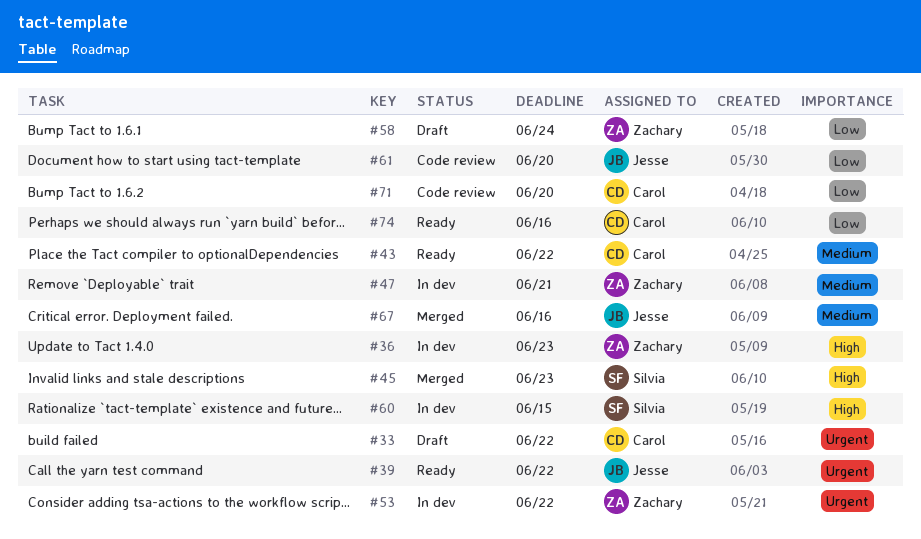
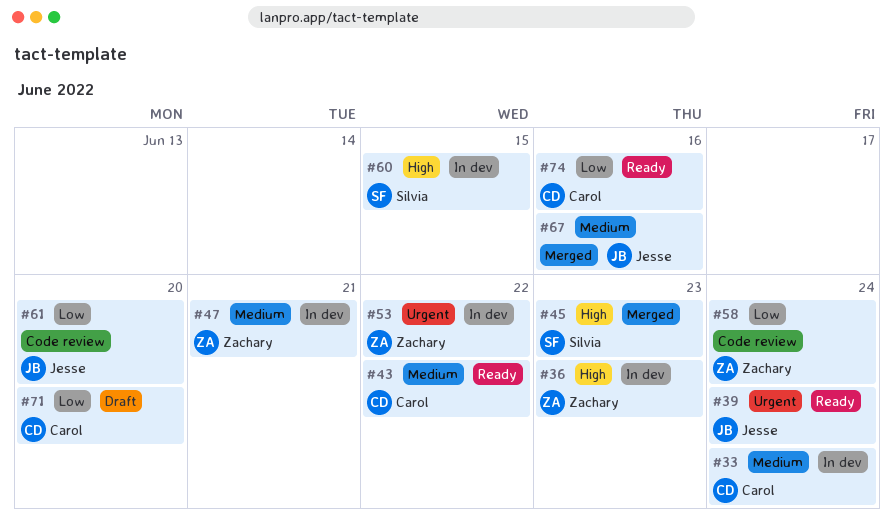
#33, status: Draft -> In dev
#33, priority: Urgent -> Medium
#33, due: Jun 22 -> Jun 24
#39, due: Jun 22 -> Jun 24
#58, status: Draft -> Code review
#71, status: Code review -> Draft

